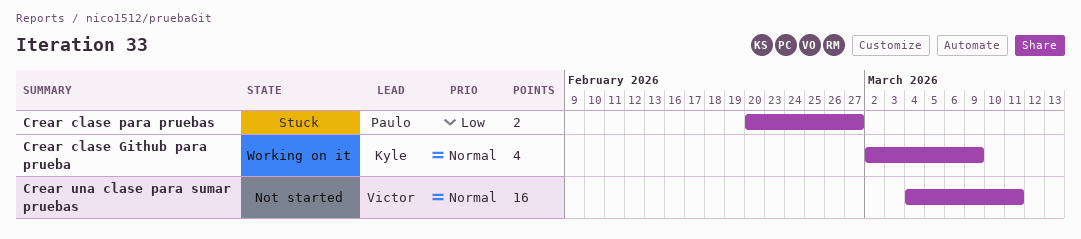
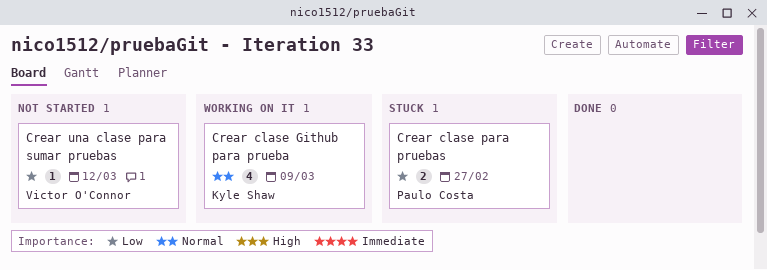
Crear una clase para sumar pruebas, priority: Normal -> Low
Crear una clase para sumar pruebas, estimate: 16 -> 1
Crear una clase para sumar pruebas, due: Mar 11 -> Mar 12

